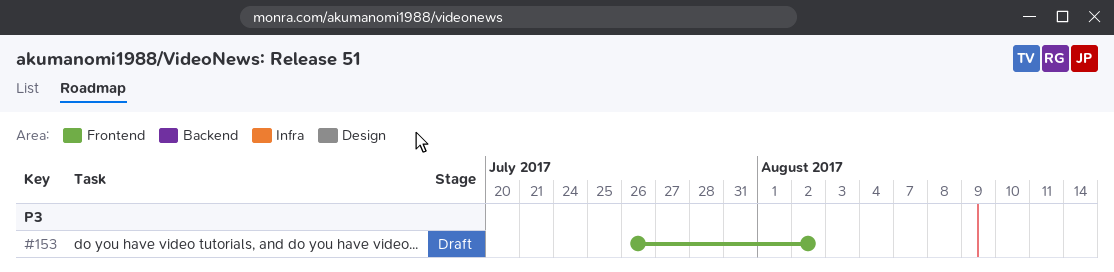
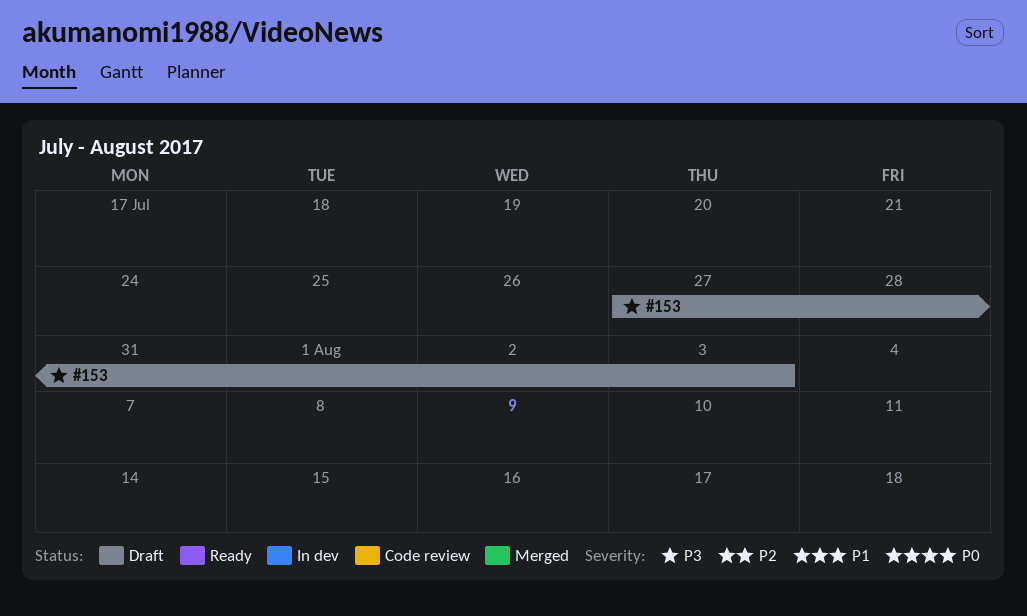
#153, start: Jul 26 -> Jul 27
#153, due: Aug 2 -> Aug 3

